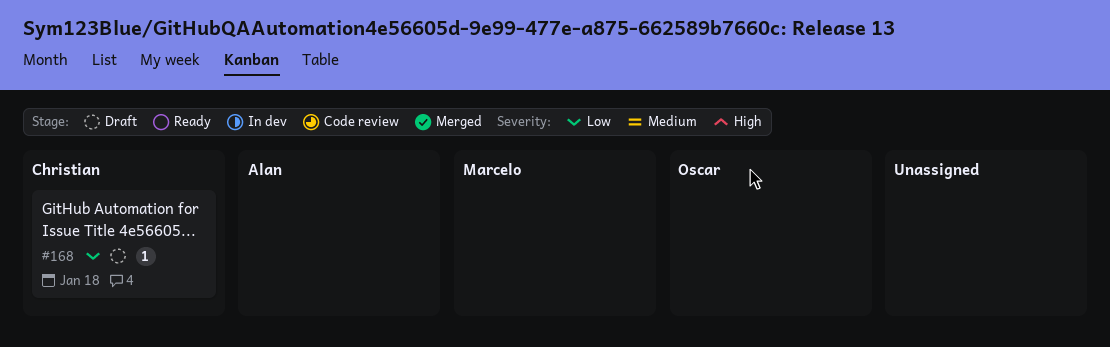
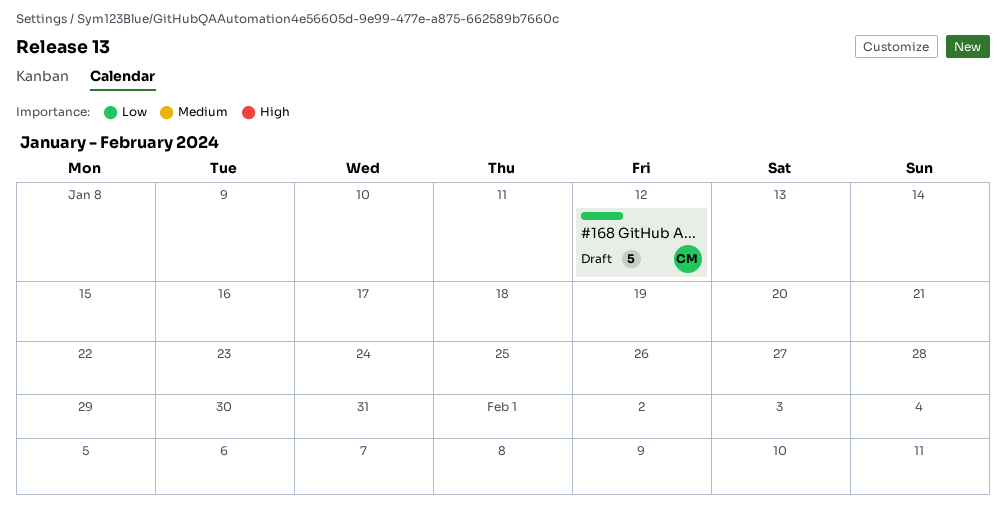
#168, estimate: 1 -> 5
#168, due: Jan 18 -> Jan 12

